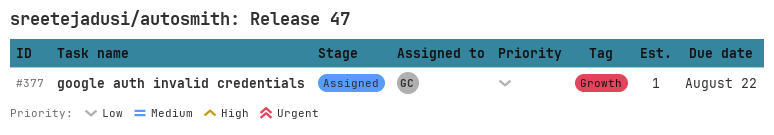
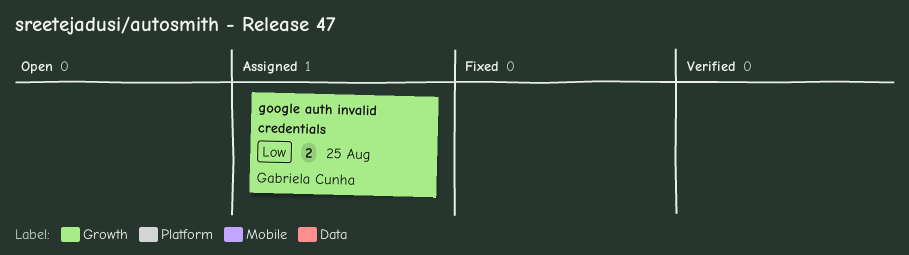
google auth invalid credentials, estimate: 1 -> 2
google auth invalid credentials, due: Aug 22 -> Aug 25

